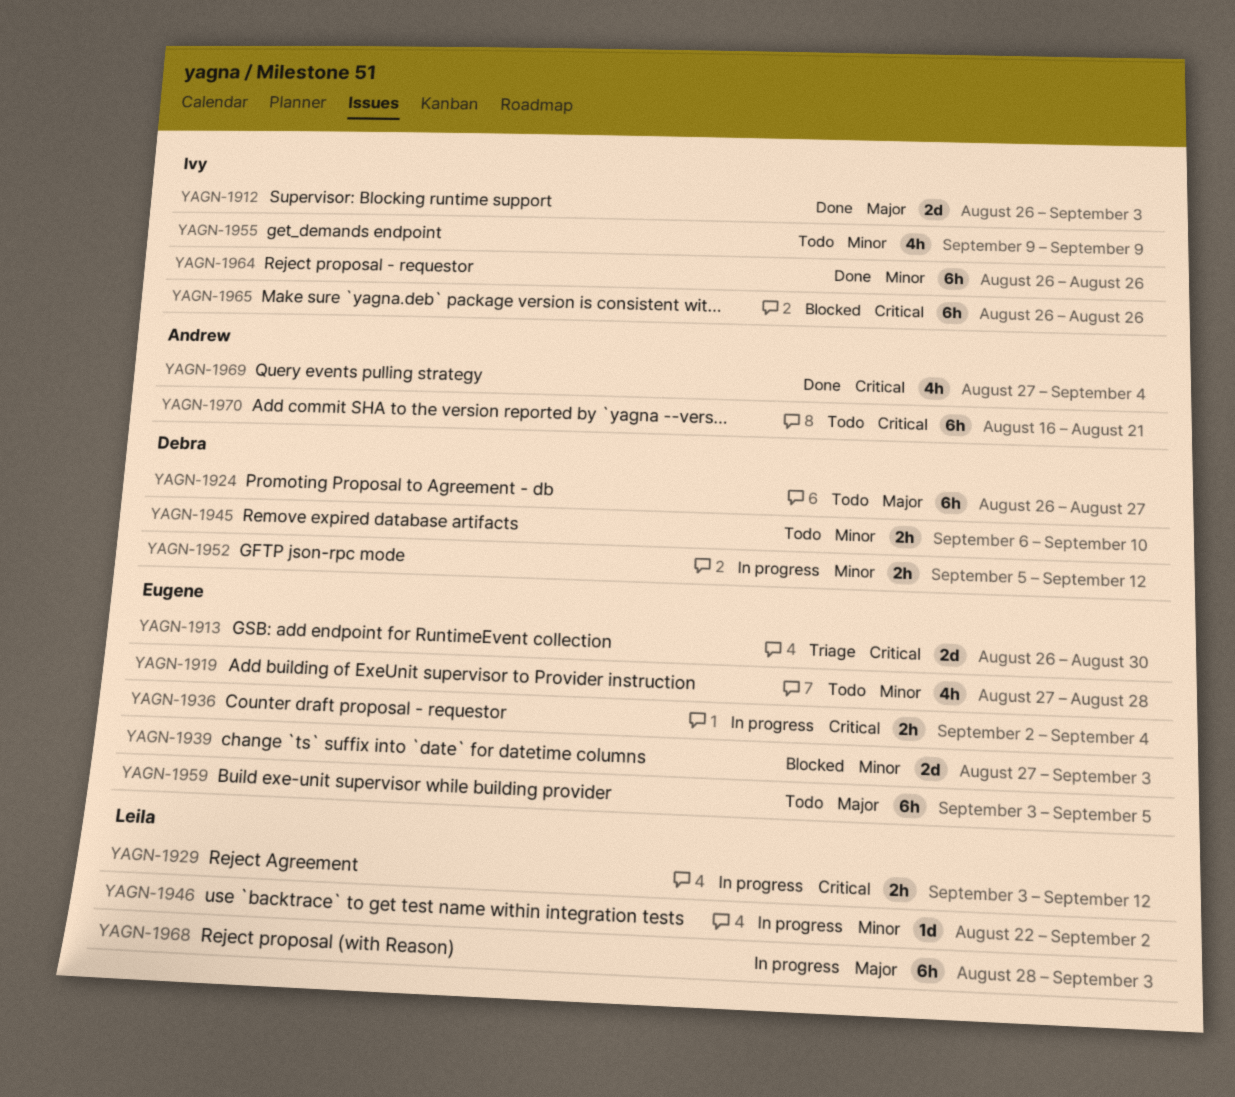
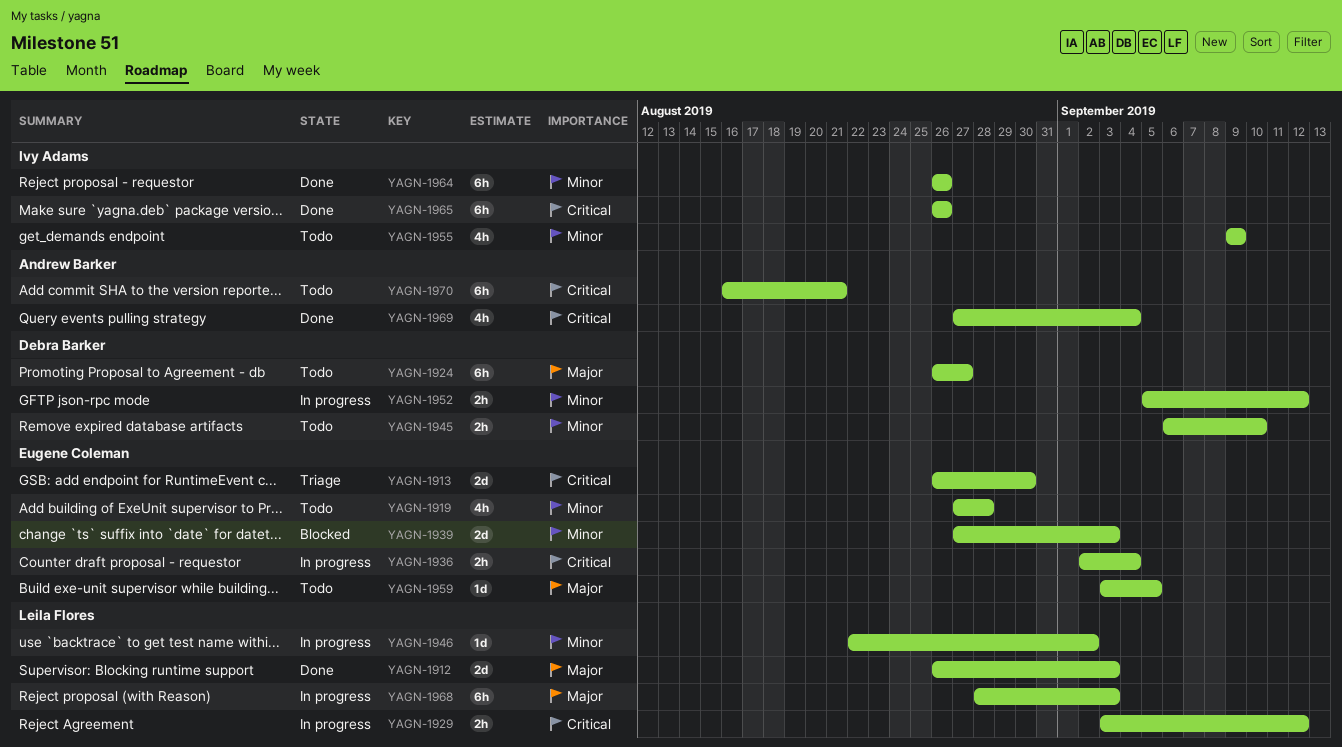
YAGN-1912, owner: Ivy Adams -> Leila Flores
YAGN-1959, estimate: 6h -> 1d
YAGN-1965, status: Blocked -> Done

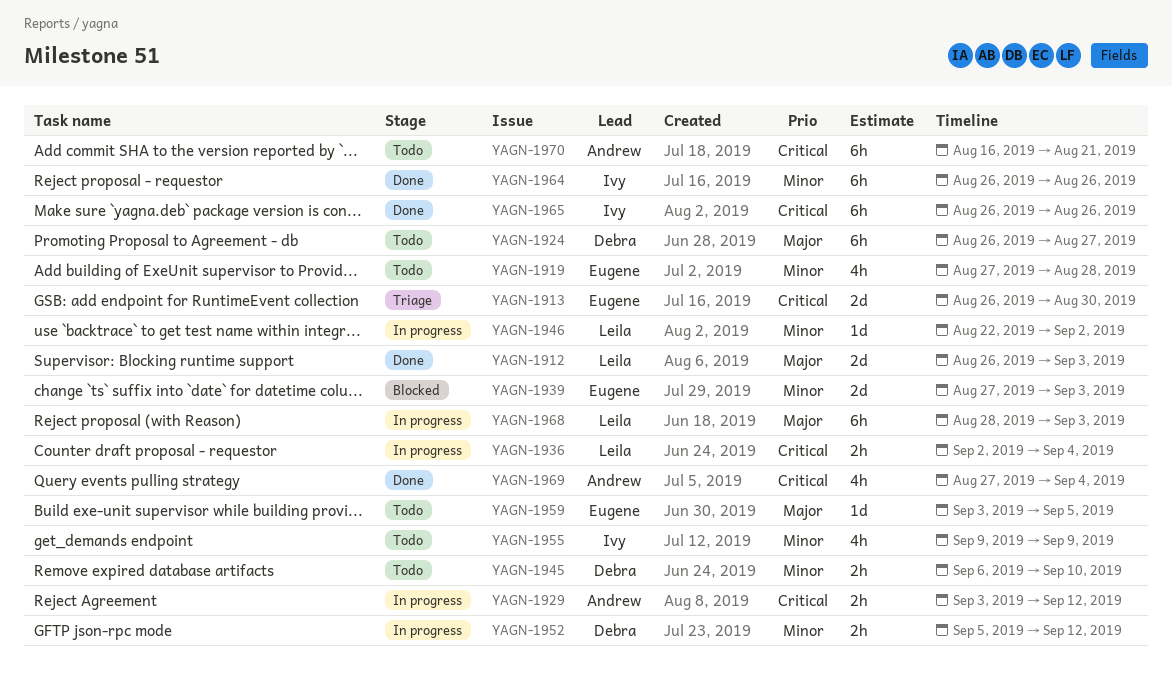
YAGN-1929, owner: Leila Flores -> Andrew Barker
YAGN-1936, owner: Eugene Coleman -> Leila Flores

